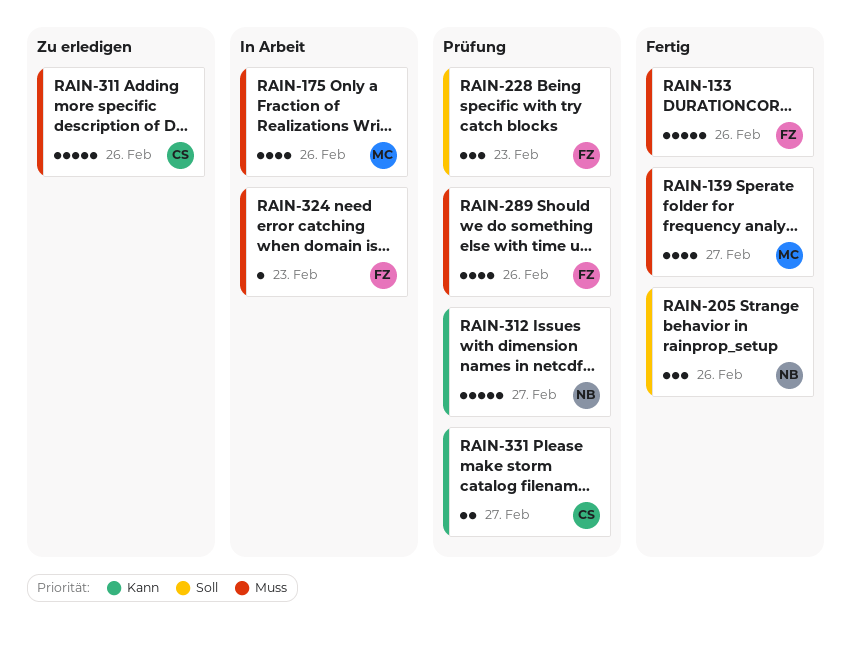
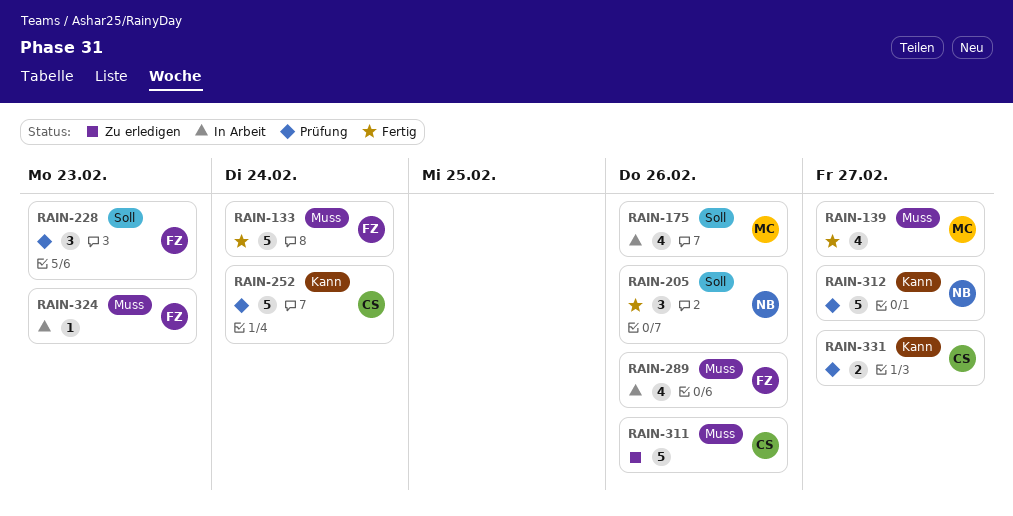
RAIN-133, due: Feb 26 -> Feb 24
RAIN-175, priority: Muss -> Soll
RAIN-252: none -> present
RAIN-289, status: Prüfung -> In Arbeit

